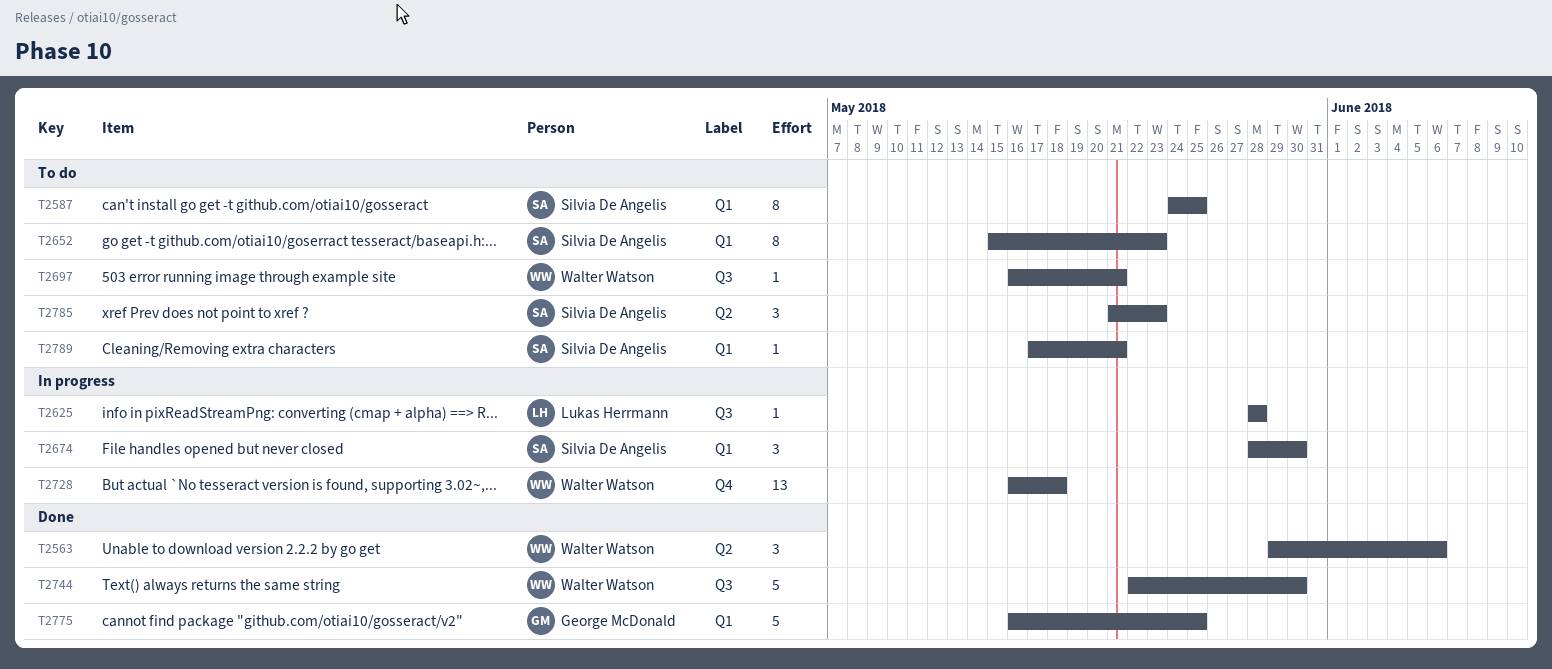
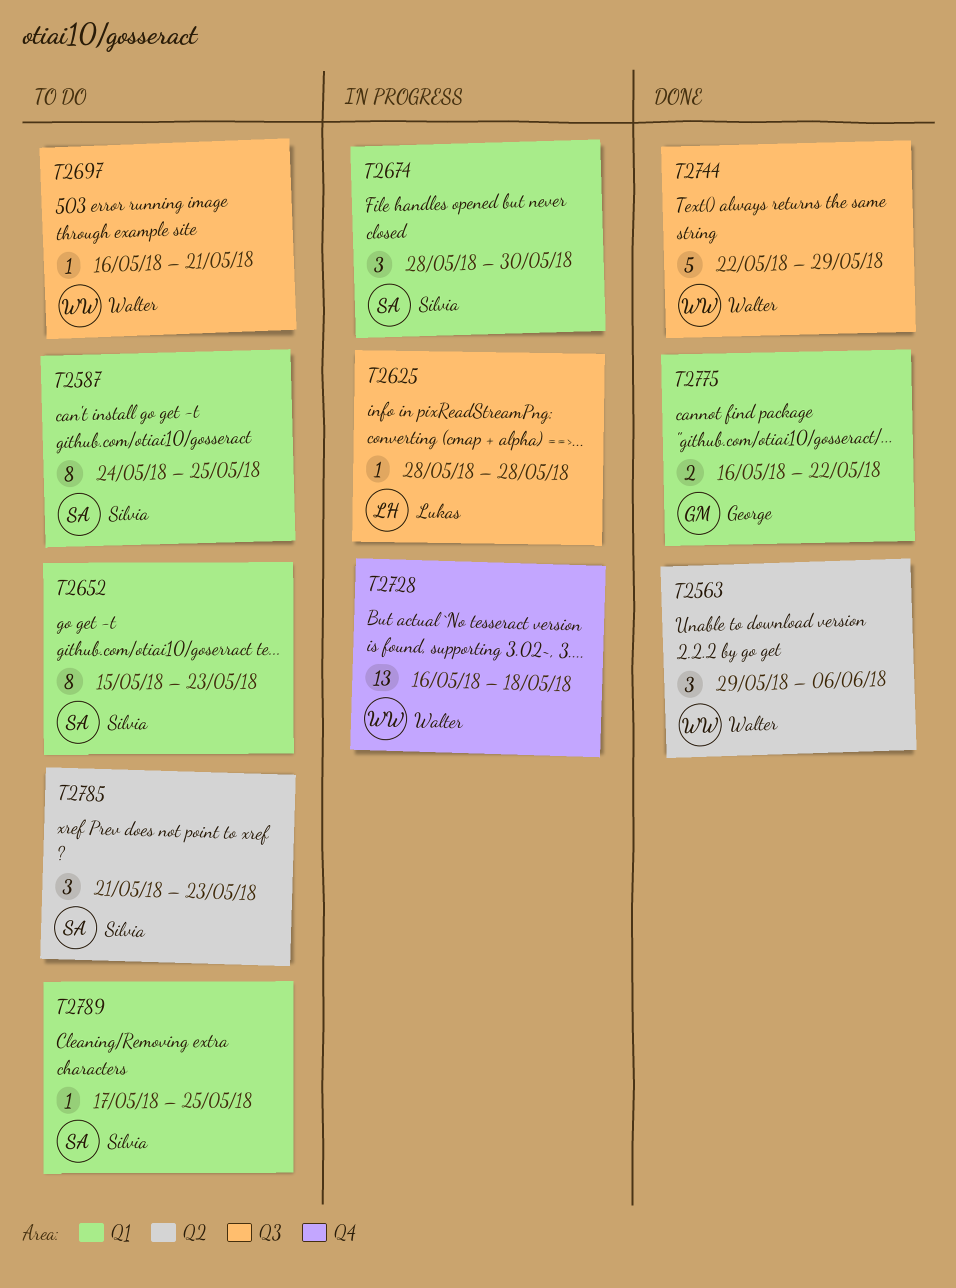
T2744, due: May 30 -> May 29
T2775, estimate: 5 -> 2
T2775, due: May 25 -> May 22
T2789, due: May 21 -> May 25

